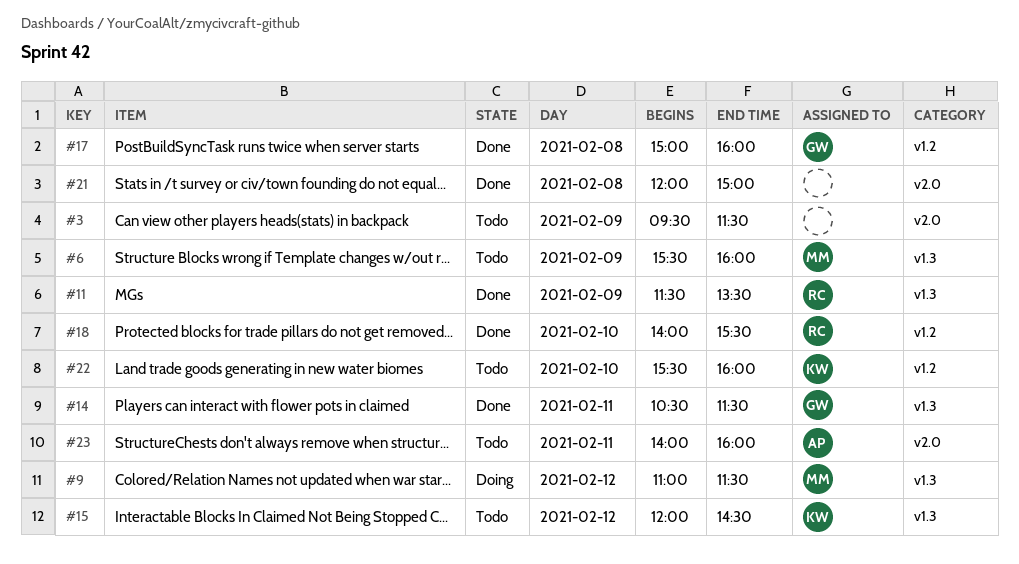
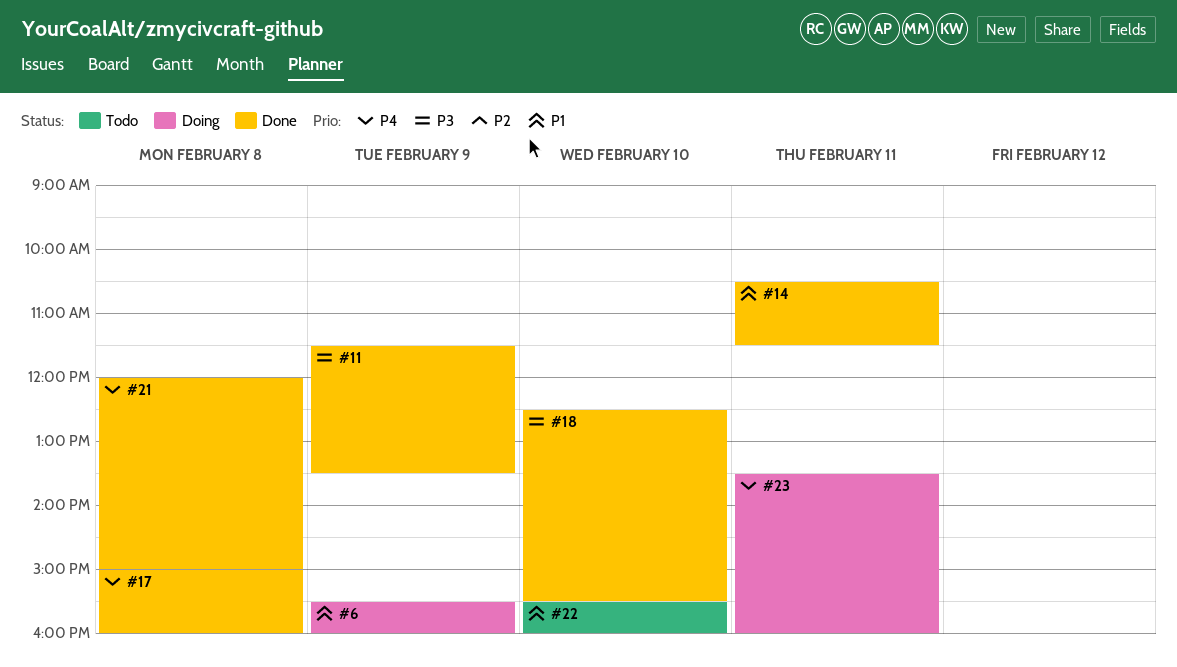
#3: present -> none
#6, status: Todo -> Doing
#9: present -> none
#15: present -> none
#18, begins: 14:00 -> 12:30
#23, status: Todo -> Doing
#23, begins: 14:00 -> 13:30

